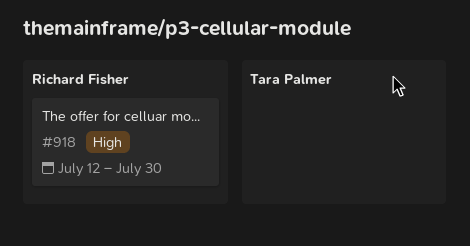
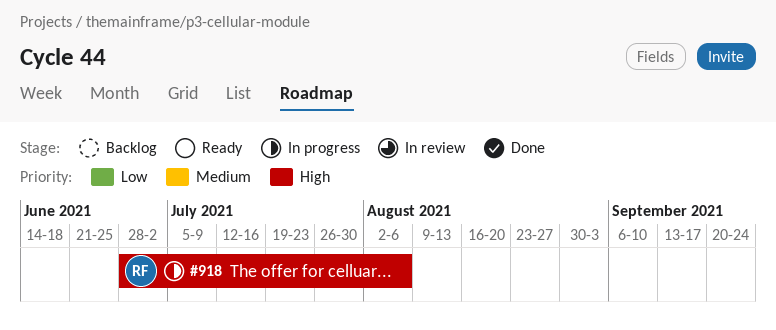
#918, start: Jul 12 -> Jun 28
#918, due: Jul 30 -> Aug 6

